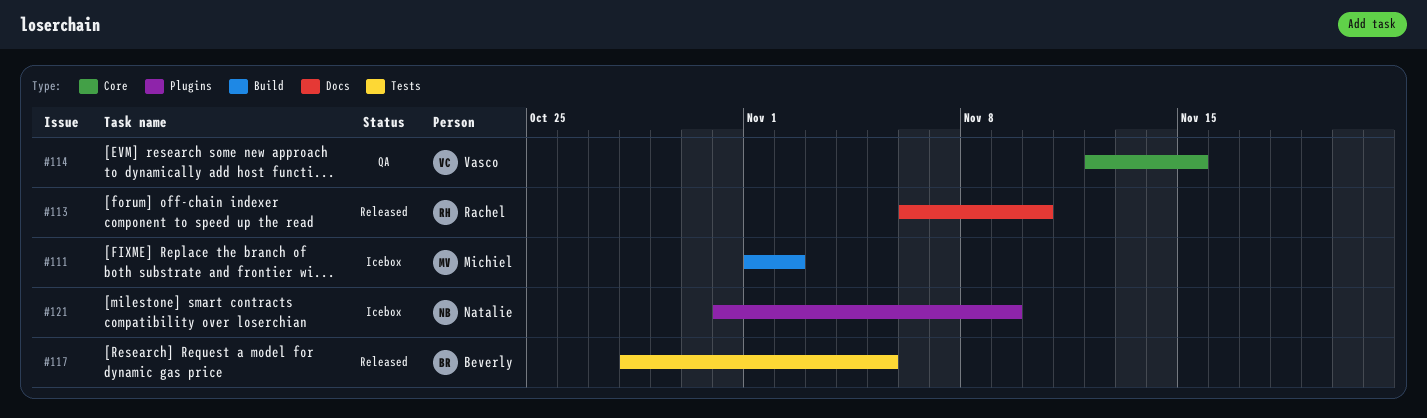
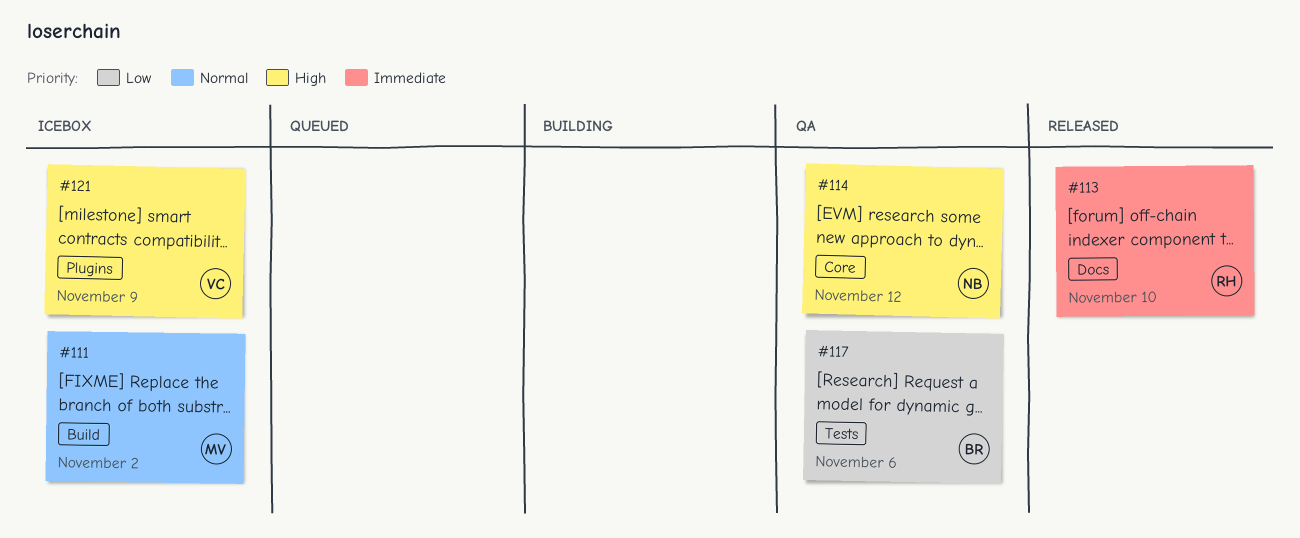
#114, owner: Vasco -> Natalie
#114, due: Nov 15 -> Nov 12
#117, status: Released -> QA
#117, due: Nov 5 -> Nov 6
#121, owner: Natalie -> Vasco

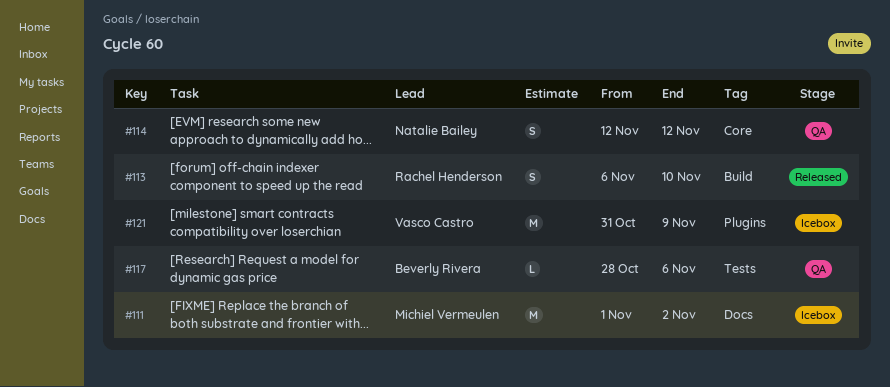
#111, label: Build -> Docs
#113, label: Docs -> Build

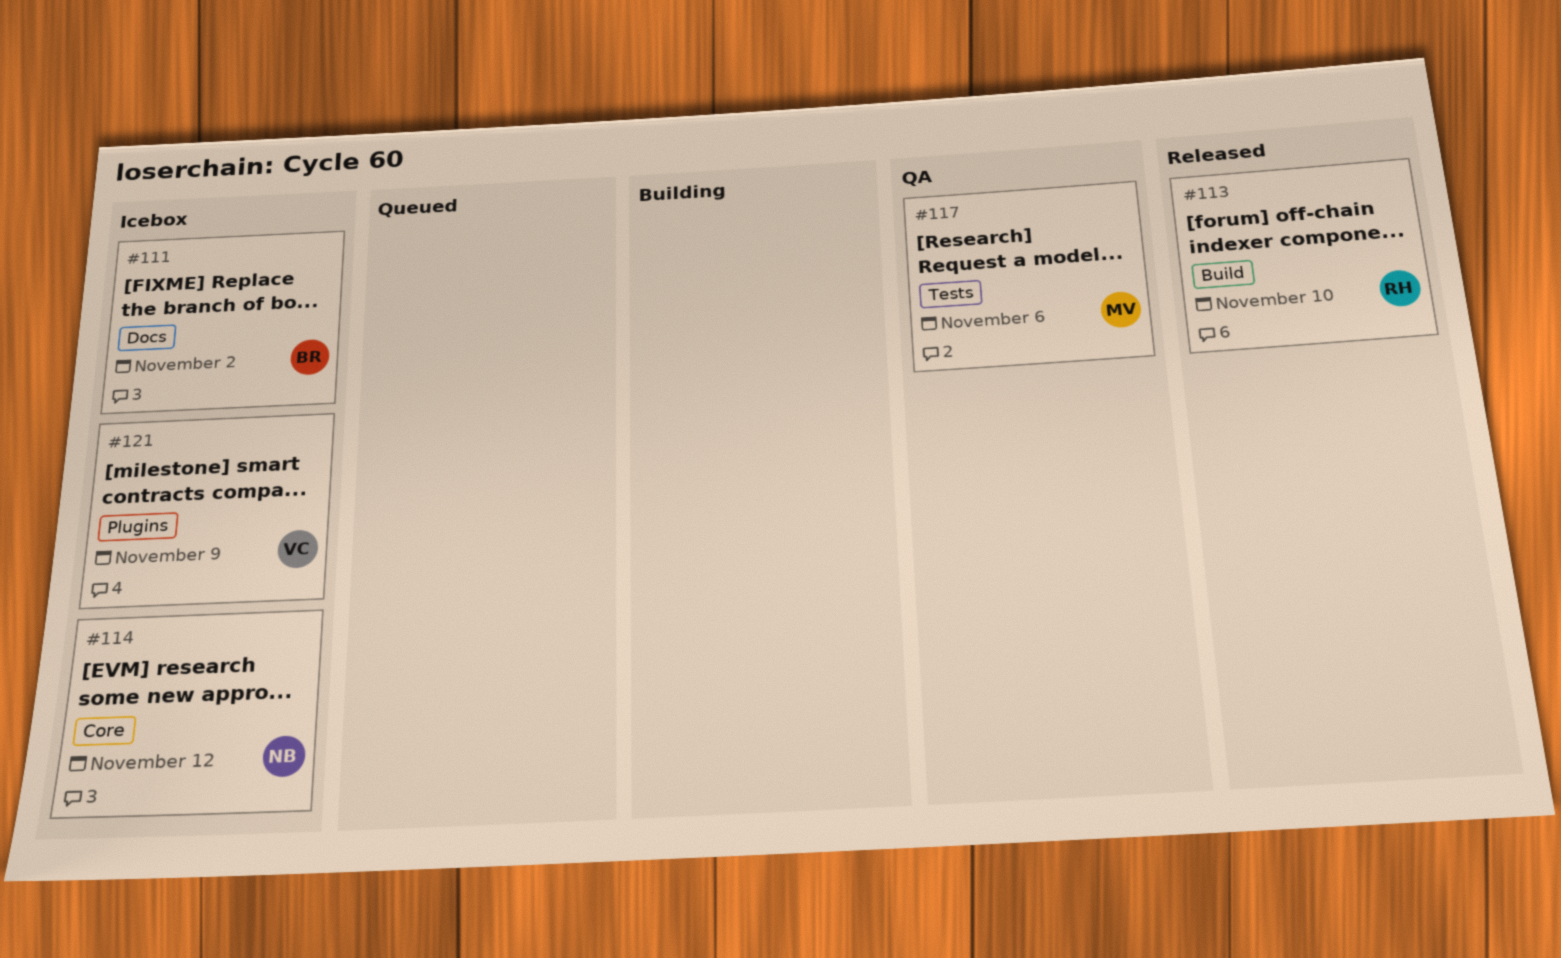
#111, owner: Michiel Vermeulen -> Beverly Rivera
#114, status: QA -> Icebox
#117, owner: Beverly Rivera -> Michiel Vermeulen

